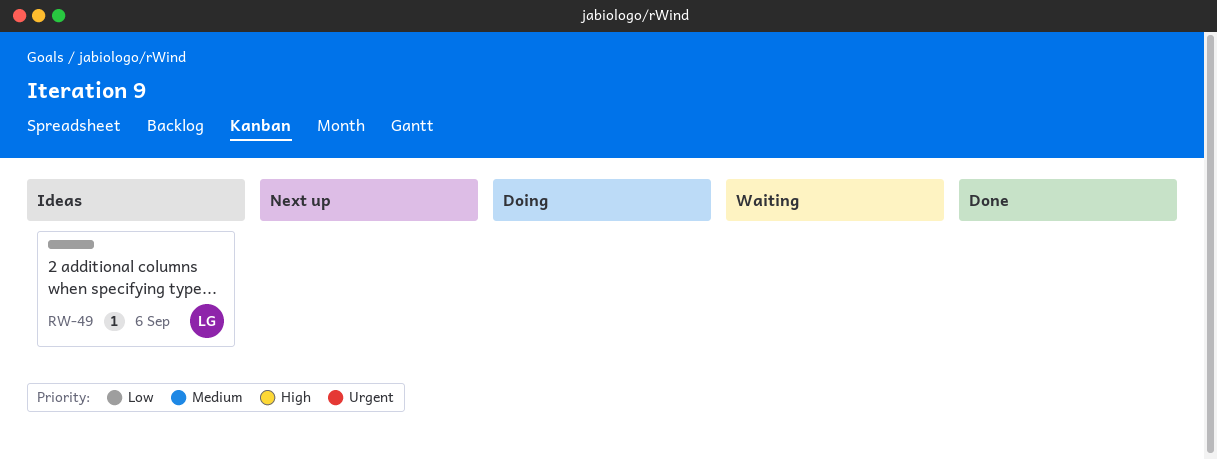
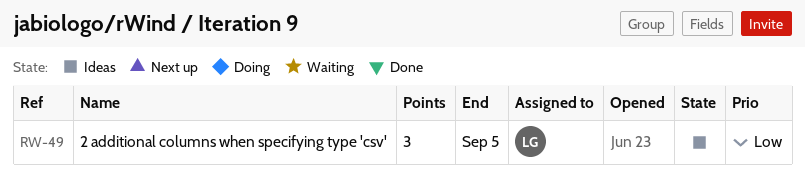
RW-49, estimate: 1 -> 3
RW-49, due: Sep 6 -> Sep 5

